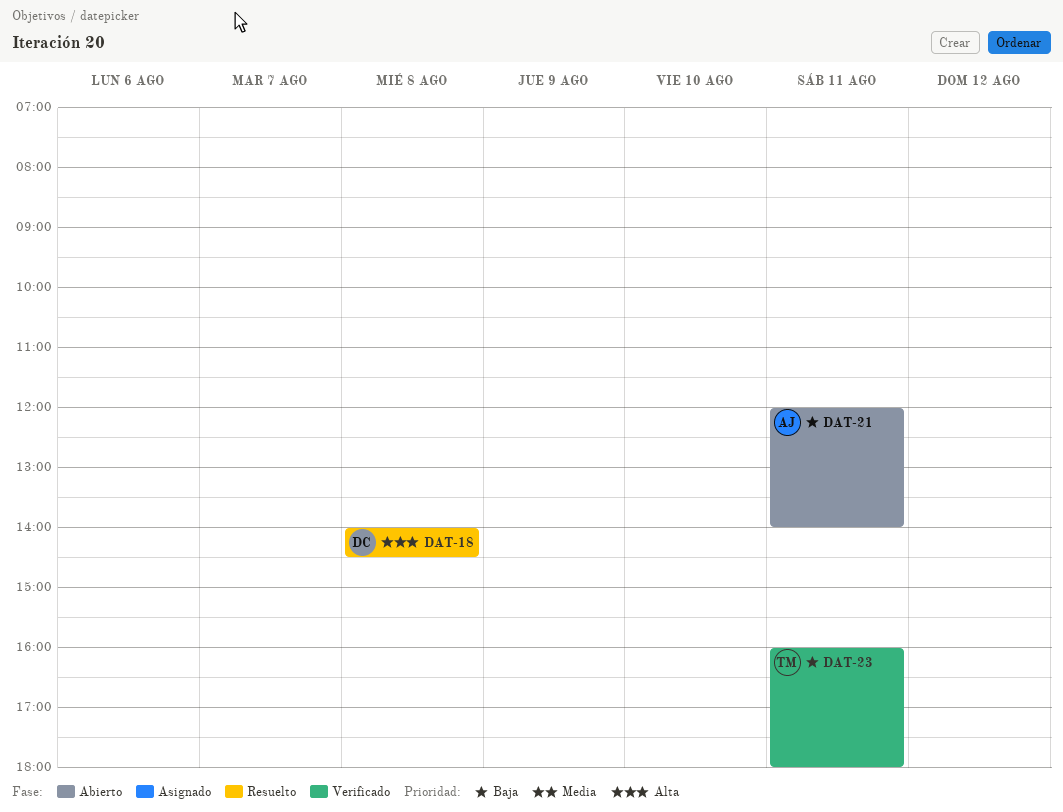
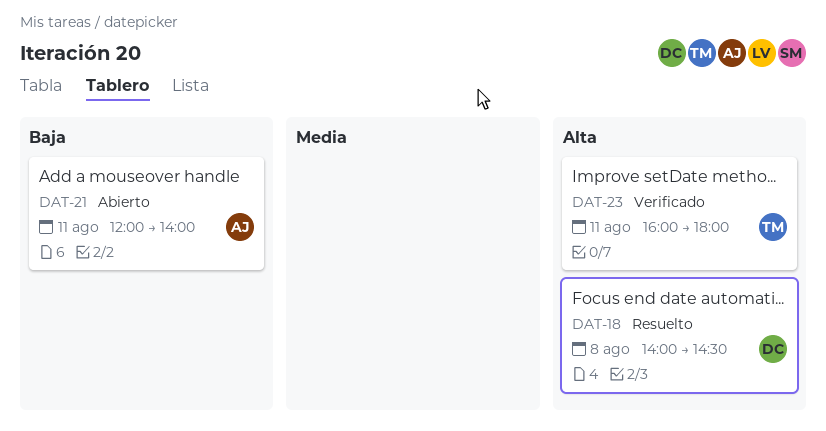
DAT-23, priority: Baja -> Alta

